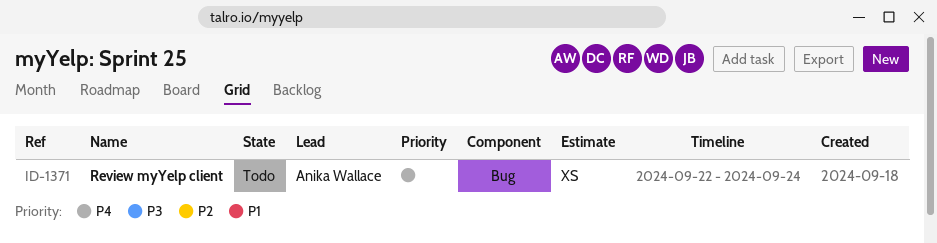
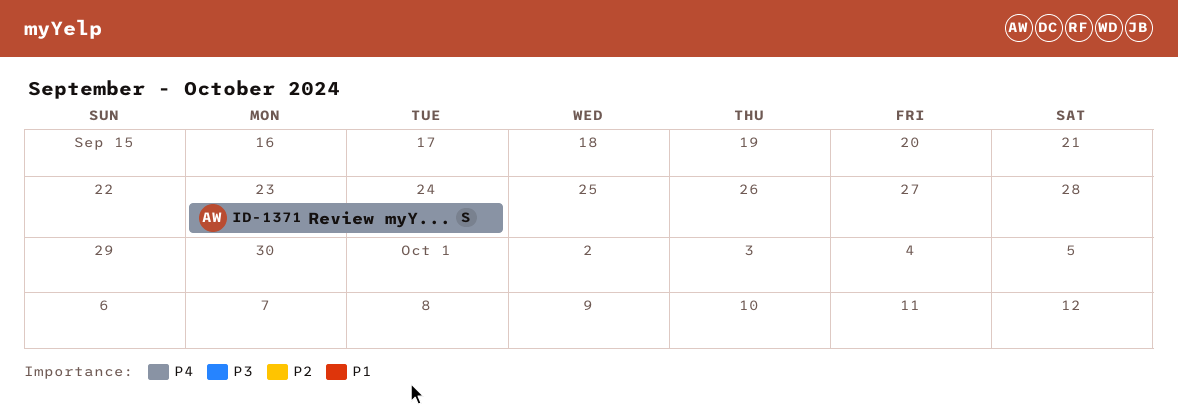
ID-1371, estimate: XS -> S
ID-1371, start: Sep 22 -> Sep 23

